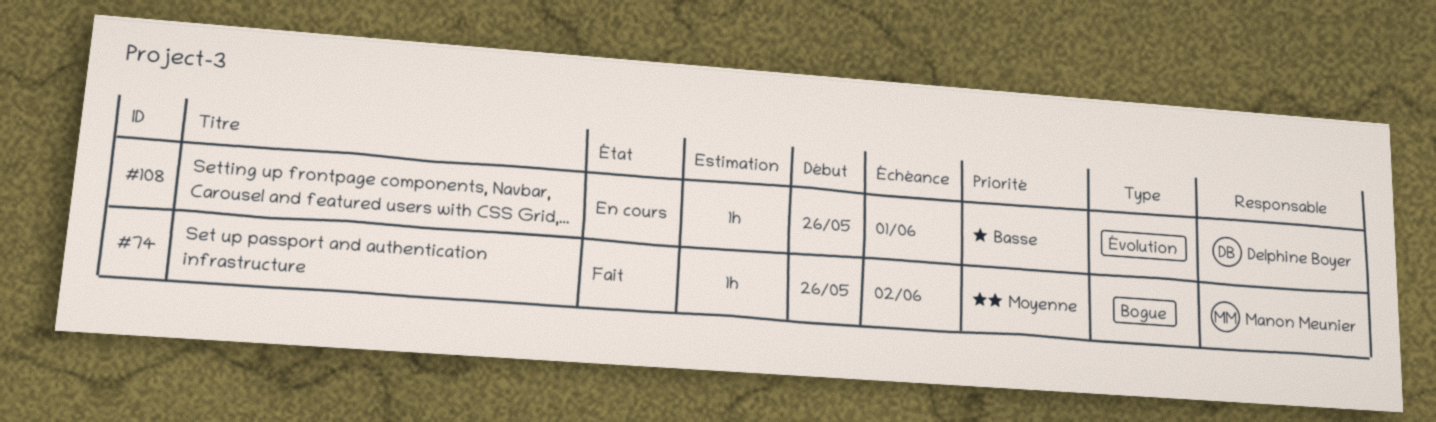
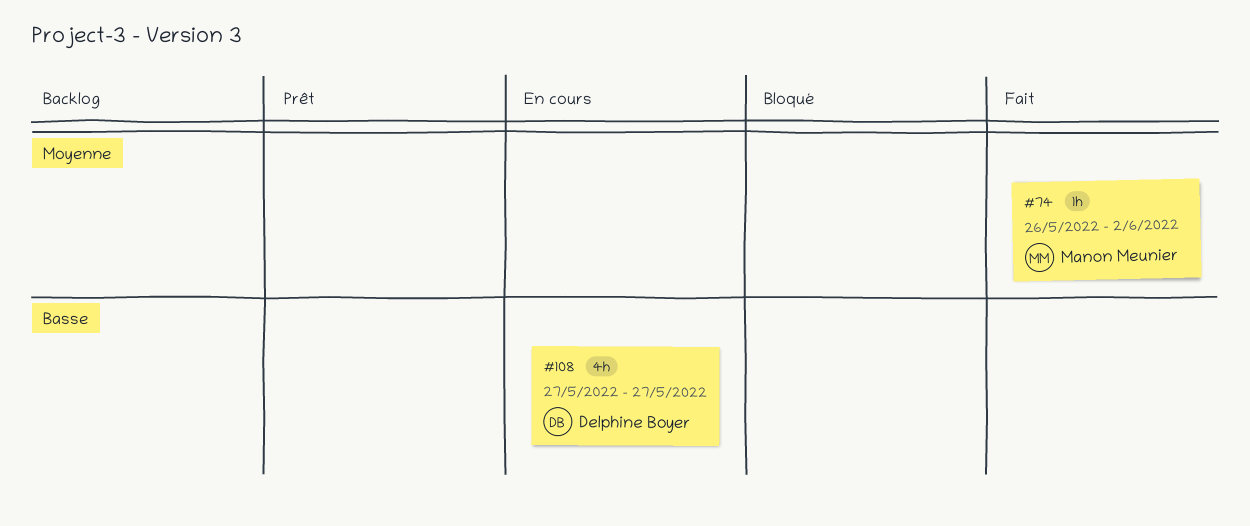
#108, estimate: 1h -> 4h
#108, start: May 26 -> May 27
#108, due: Jun 1 -> May 27

